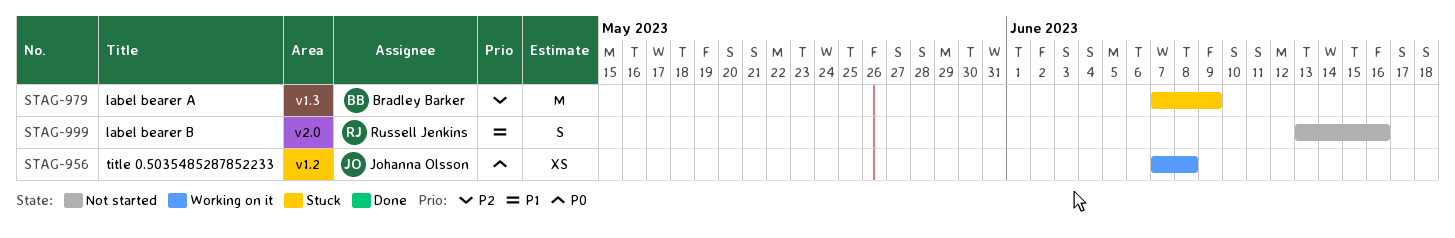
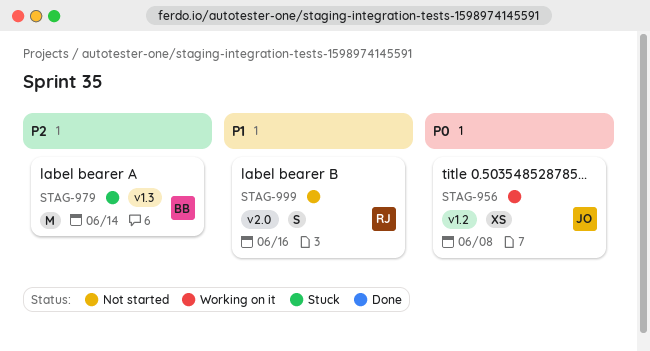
STAG-979, due: Jun 9 -> Jun 14

